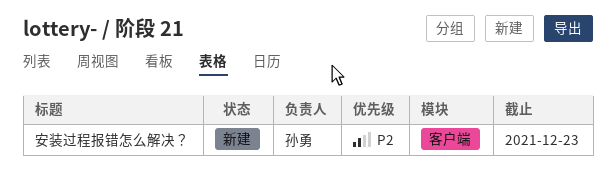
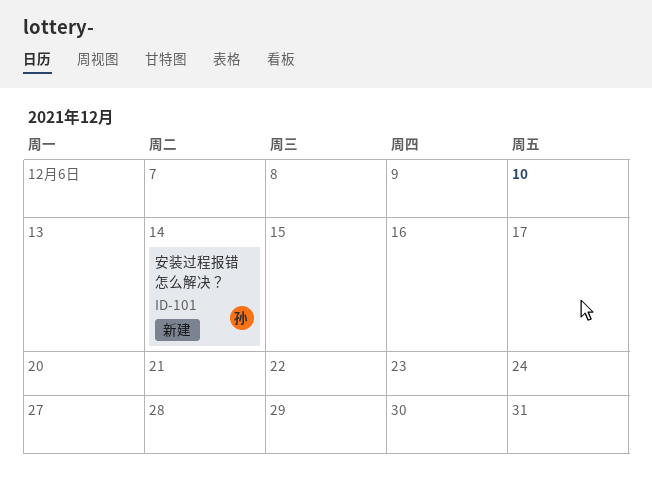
安装过程报错怎么解决？, due: Dec 23 -> Dec 14

